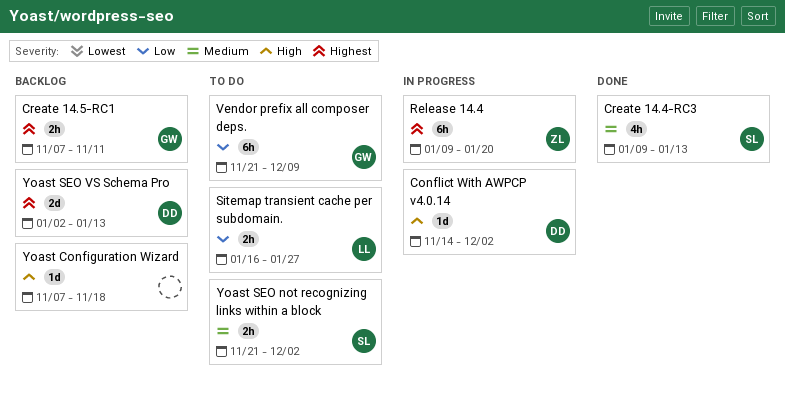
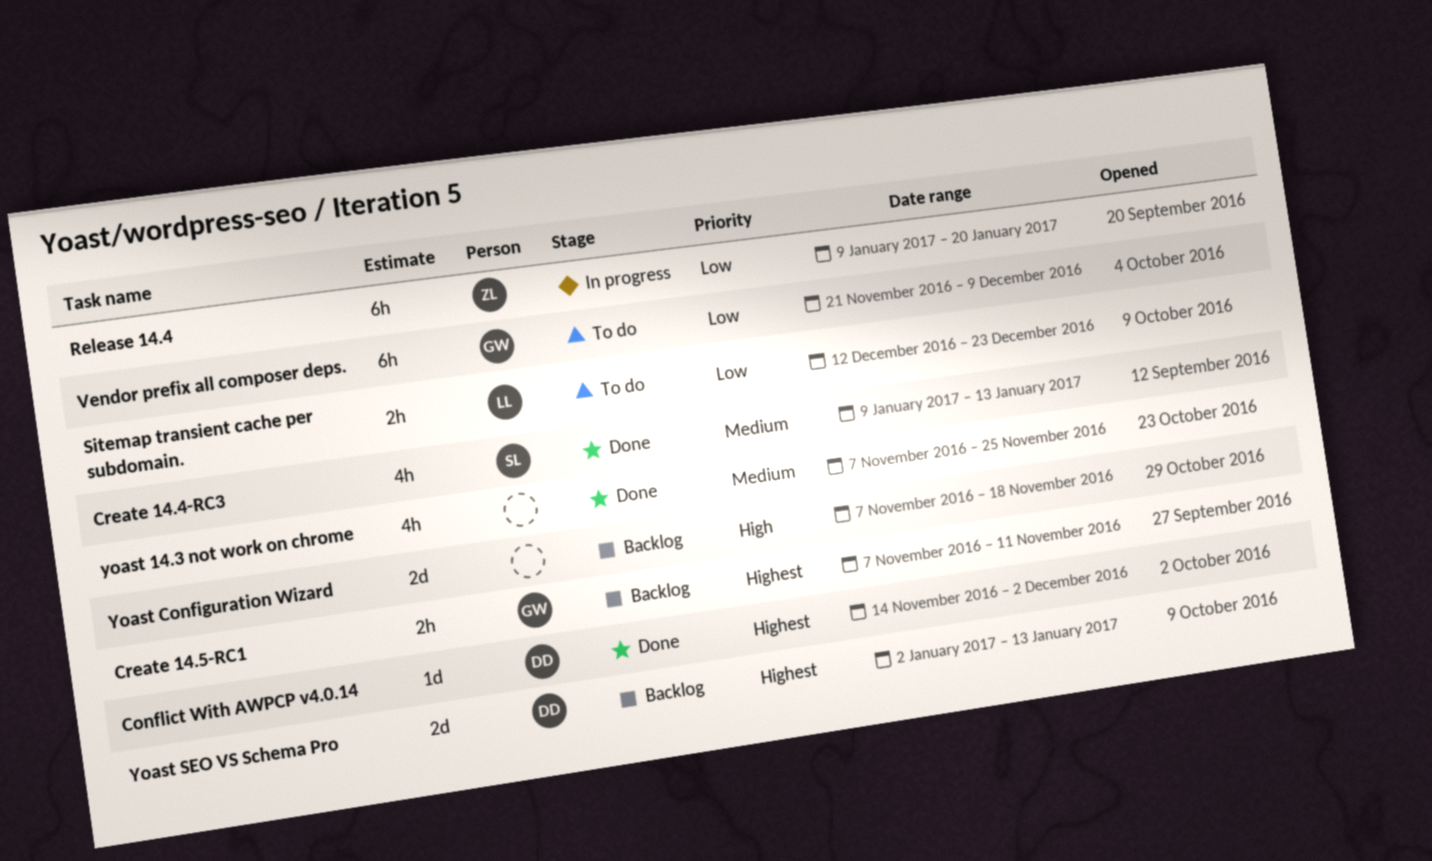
Conflict With AWPCP v4.0.14, status: In progress -> Done
Conflict With AWPCP v4.0.14, priority: High -> Highest
Release 14.4, priority: Highest -> Low
Sitemap transient cache per subdomain., start: Jan 16 -> Dec 12
Sitemap transient cache per subdomain., due: Jan 27 -> Dec 23
yoast 14.3 not work on chrome: none -> present
Yoast Configuration Wizard, estimate: 1d -> 2d
Yoast SEO not recognizing links within a block: present -> none

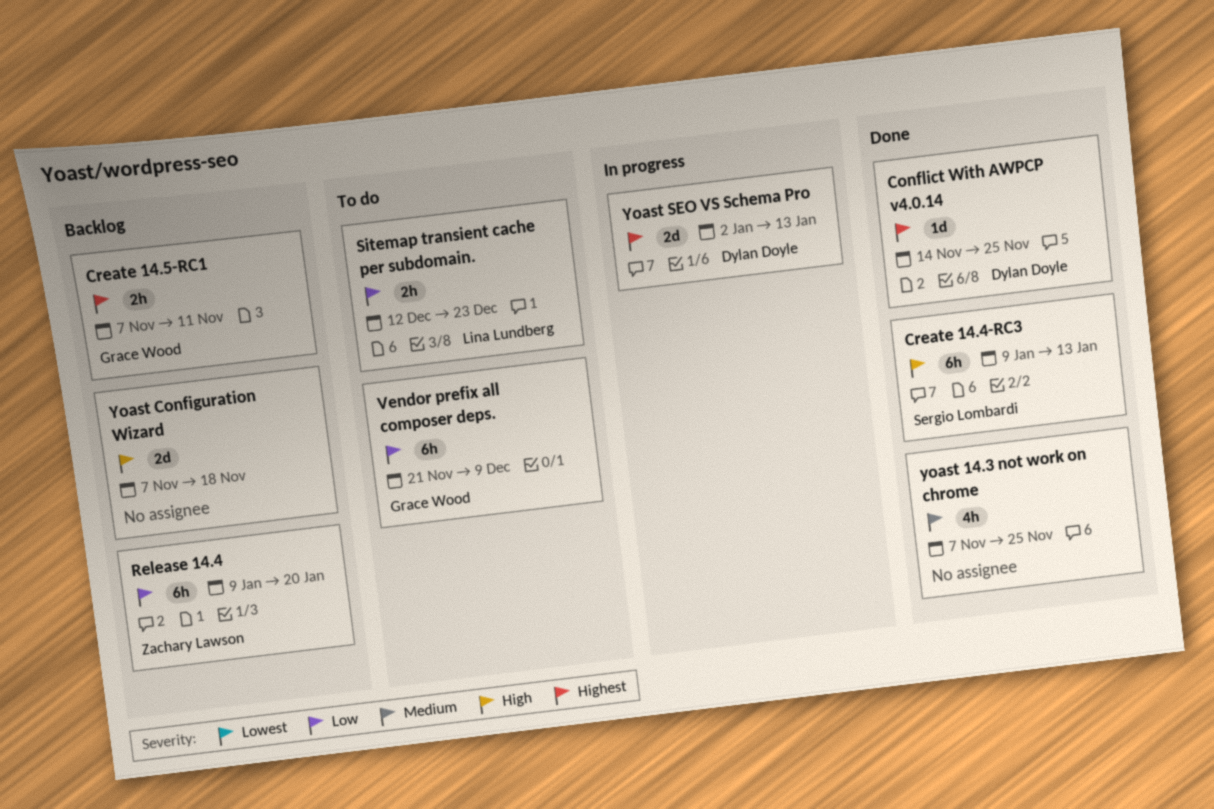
Conflict With AWPCP v4.0.14, due: Dec 2 -> Nov 25
Create 14.4-RC3, priority: Medium -> High
Create 14.4-RC3, estimate: 4h -> 6h
Release 14.4, status: In progress -> Backlog
Yoast SEO VS Schema Pro, status: Backlog -> In progress

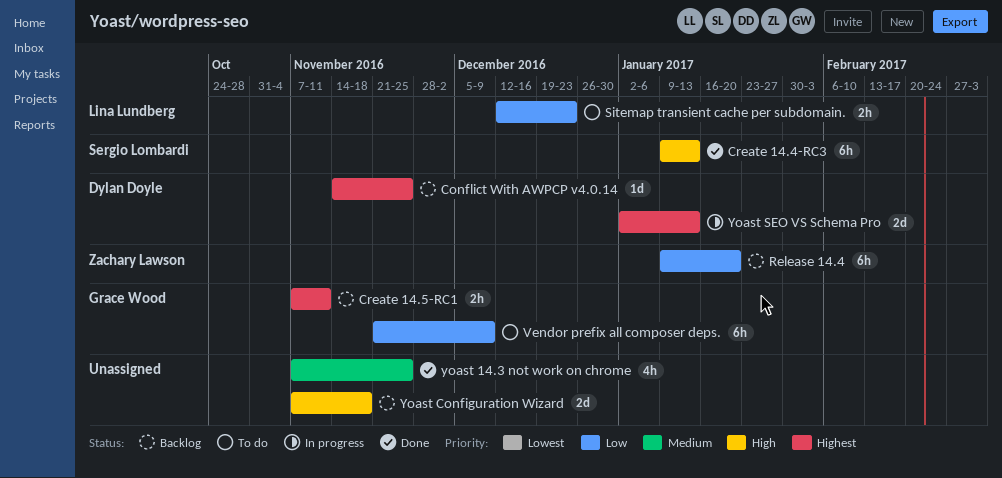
Conflict With AWPCP v4.0.14, status: Done -> Backlog

